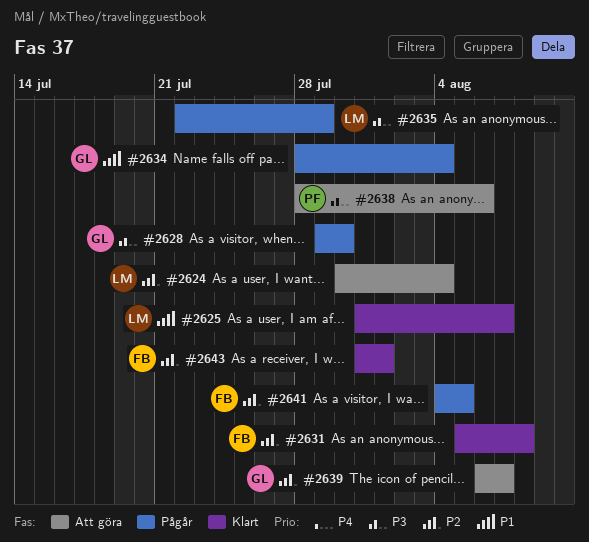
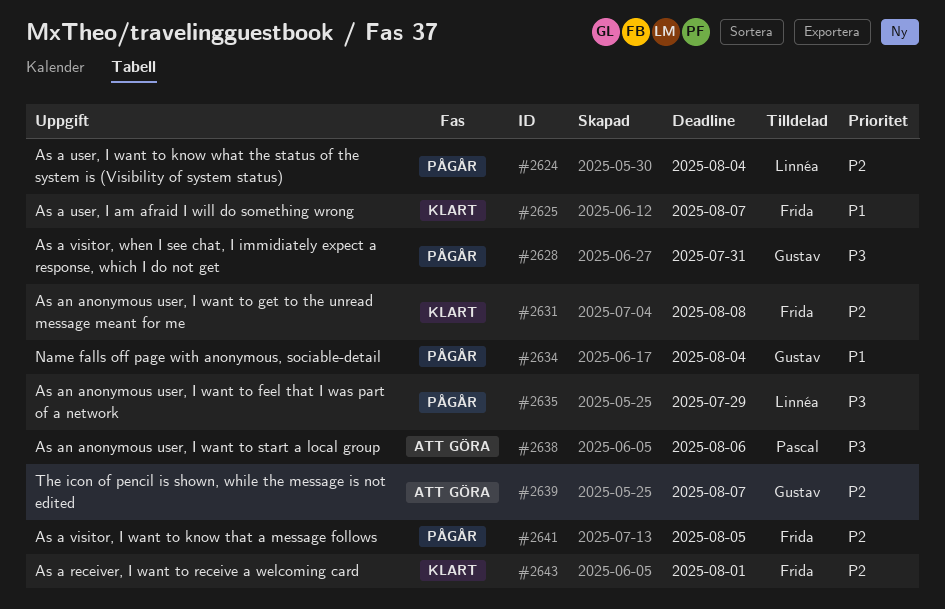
#2624, status: Att göra -> Pågår
#2625, owner: Linnéa -> Frida
#2628, due: Jul 30 -> Jul 31

